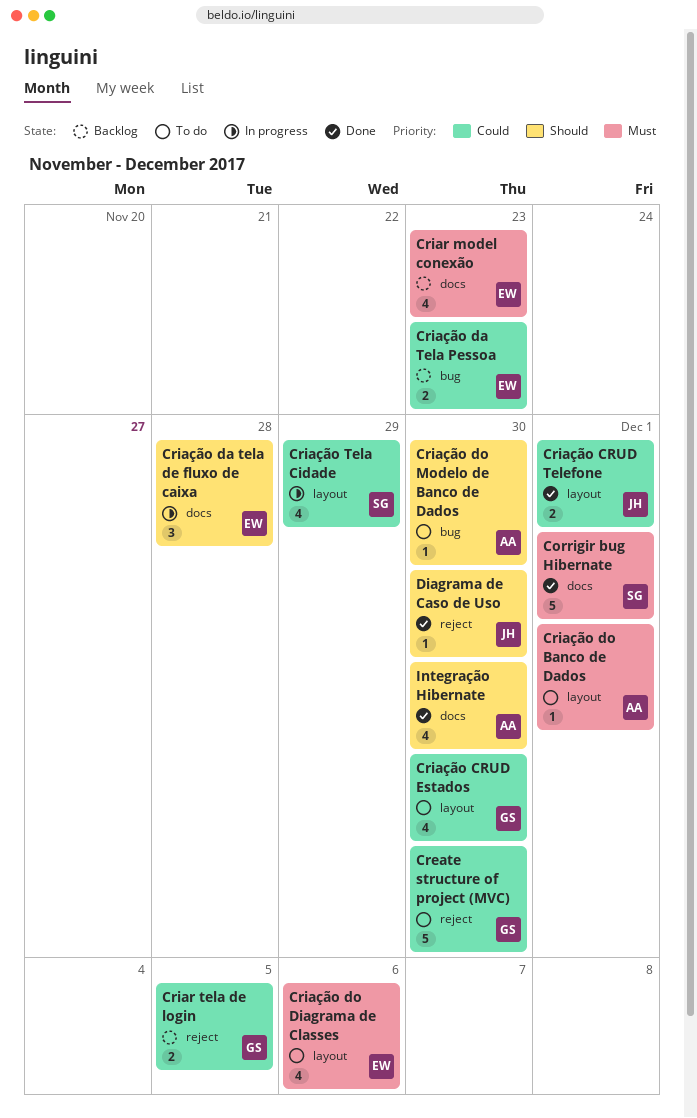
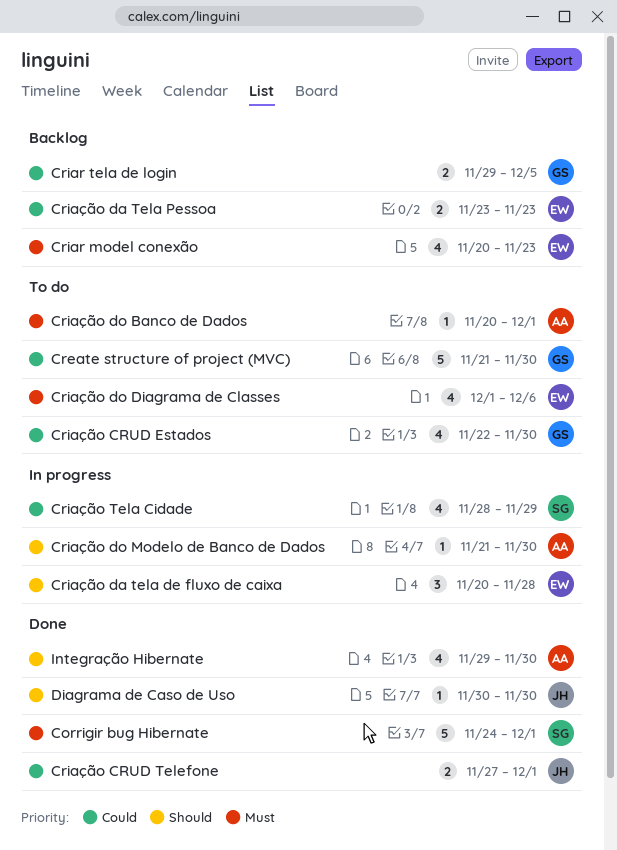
Criação do Modelo de Banco de Dados, status: To do -> In progress

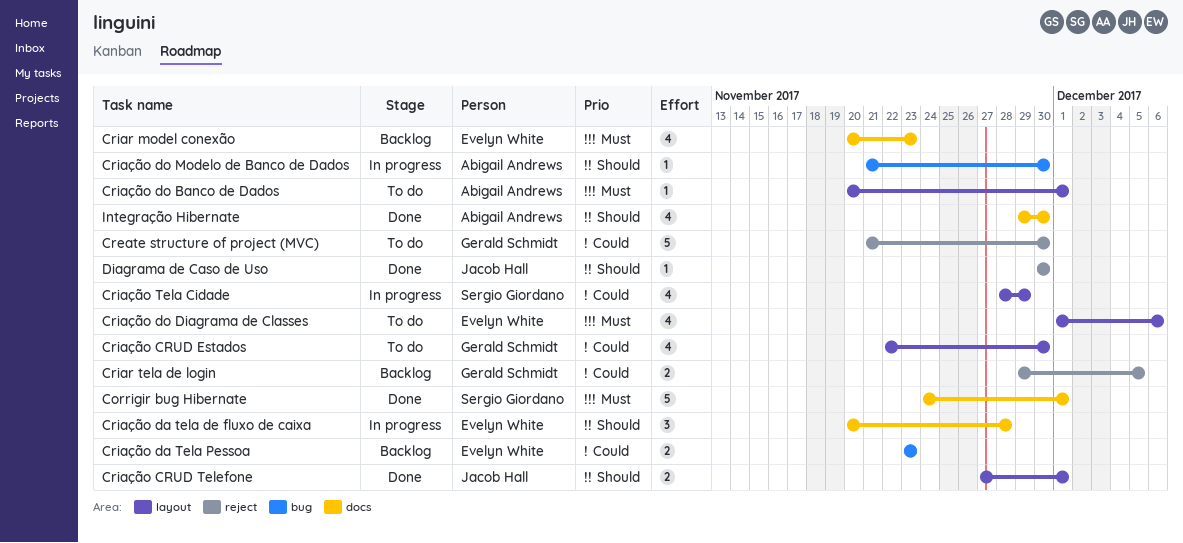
Criação CRUD Telefone, priority: Could -> Should

